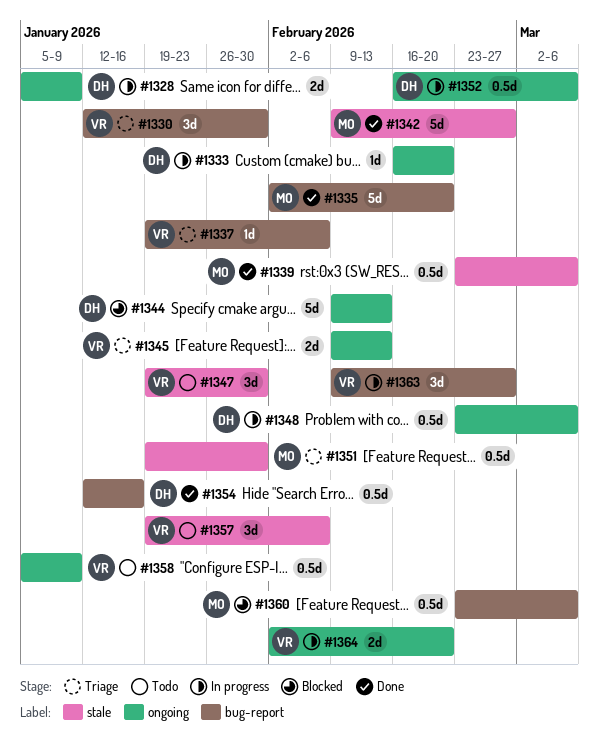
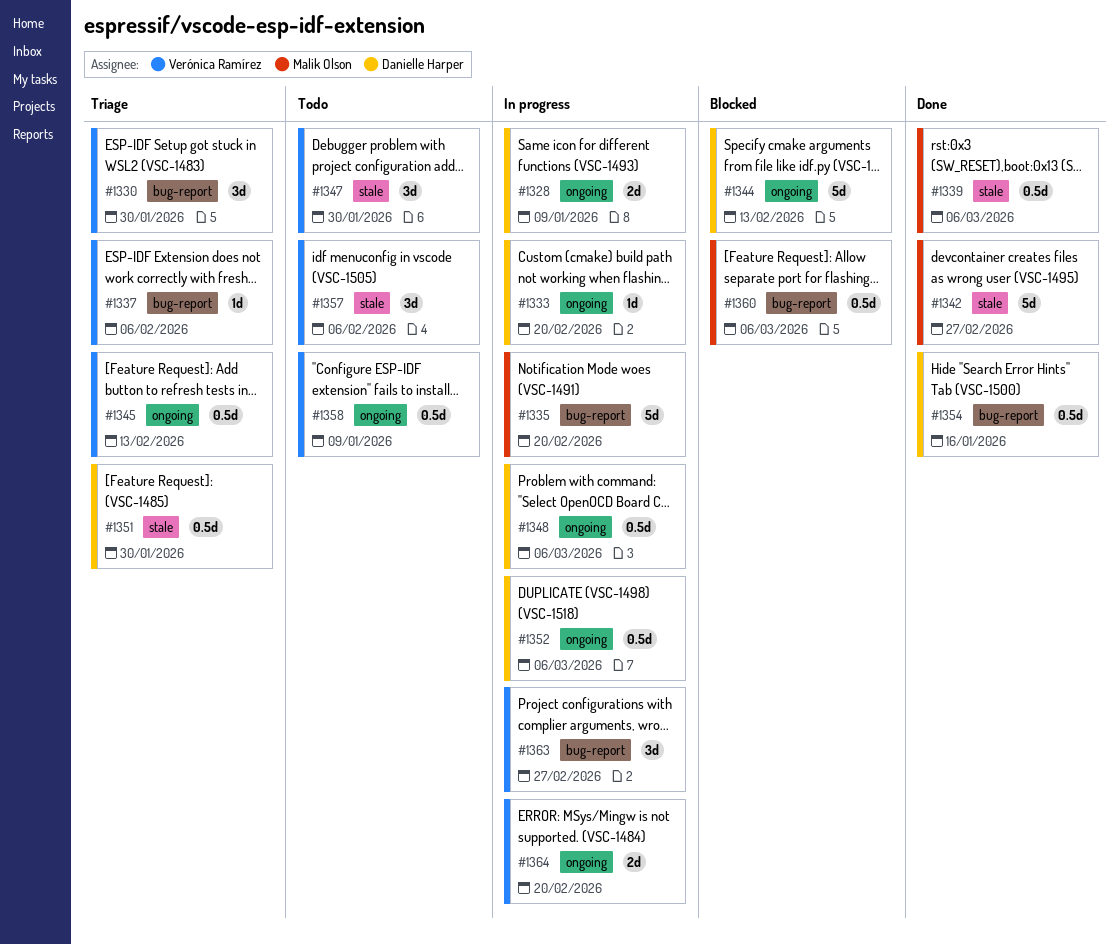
#1335, status: Done -> In progress
#1345, estimate: 2d -> 0.5d
#1351, owner: Malik Olson -> Danielle Harper

